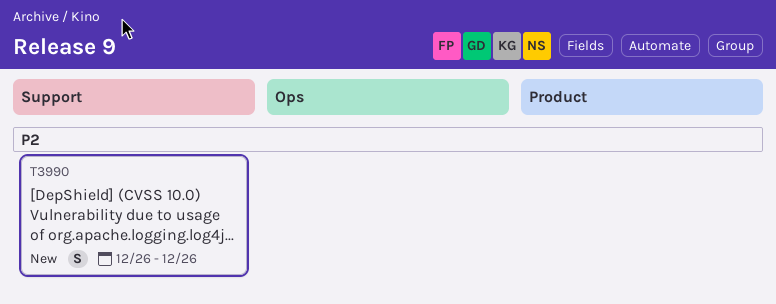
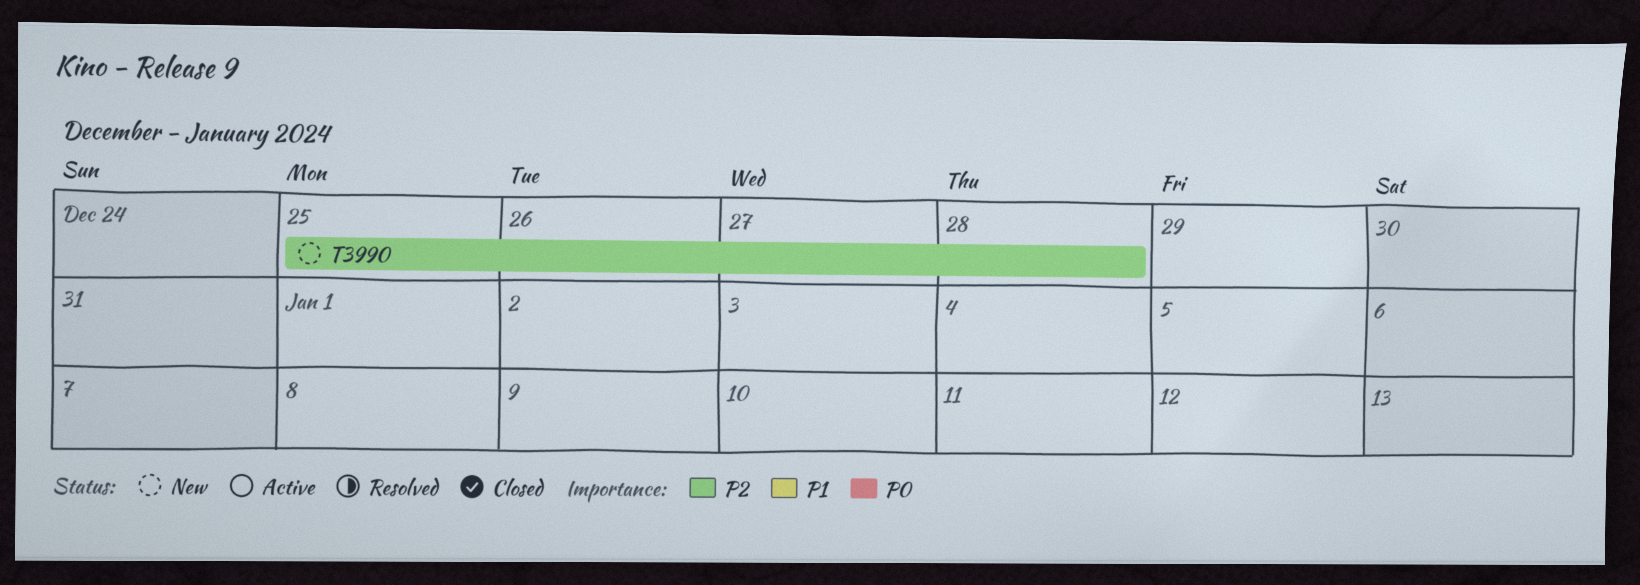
T3990, start: Dec 26 -> Dec 25
T3990, due: Dec 26 -> Dec 28

